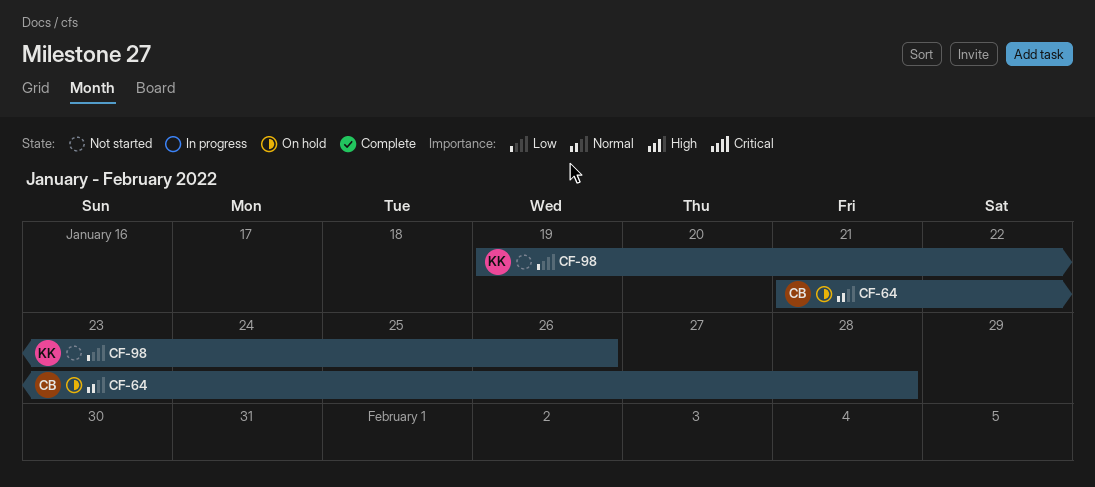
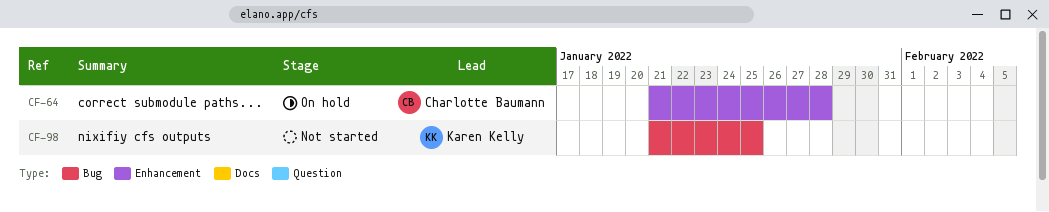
CF-98, start: Jan 19 -> Jan 21
CF-98, due: Jan 26 -> Jan 25

